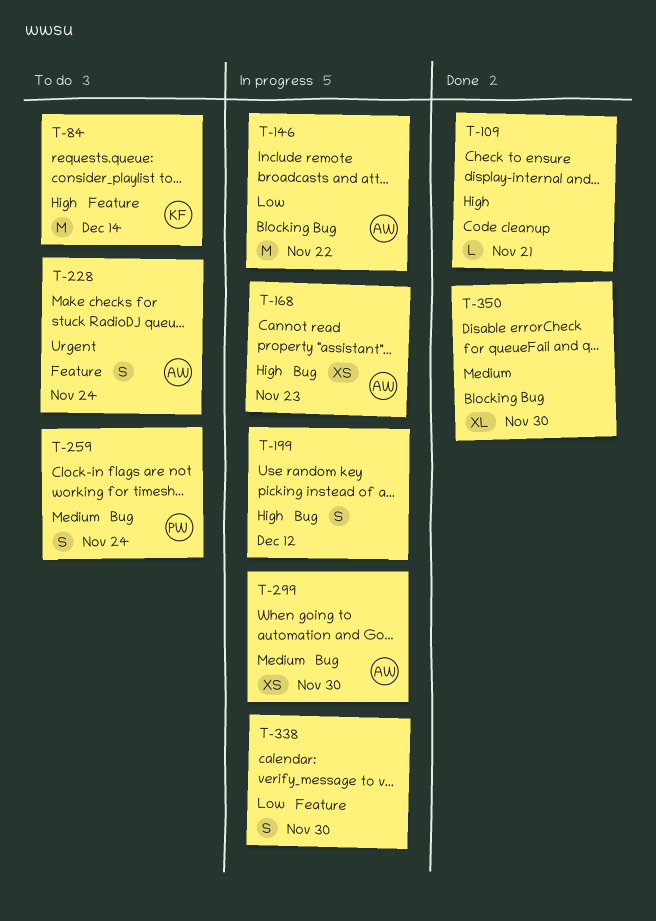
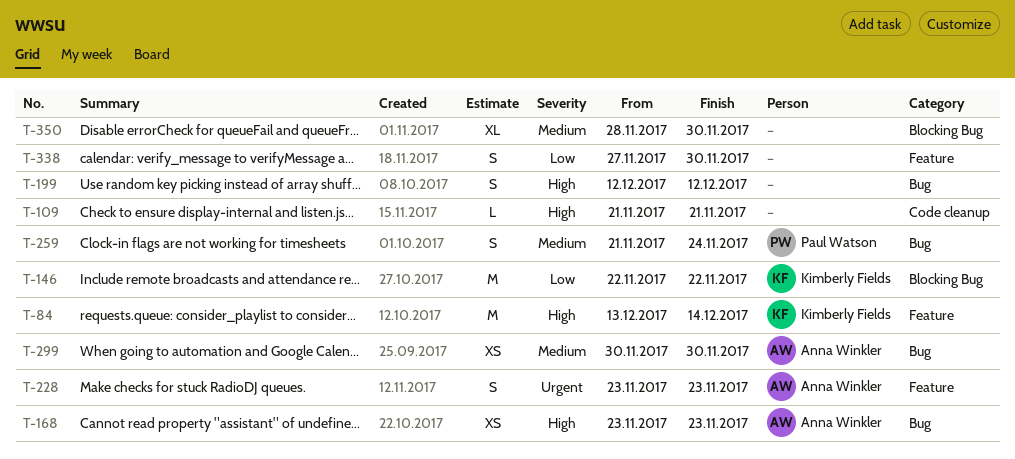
T-146, owner: Anna Winkler -> Kimberly Fields
T-228, due: Nov 24 -> Nov 23

